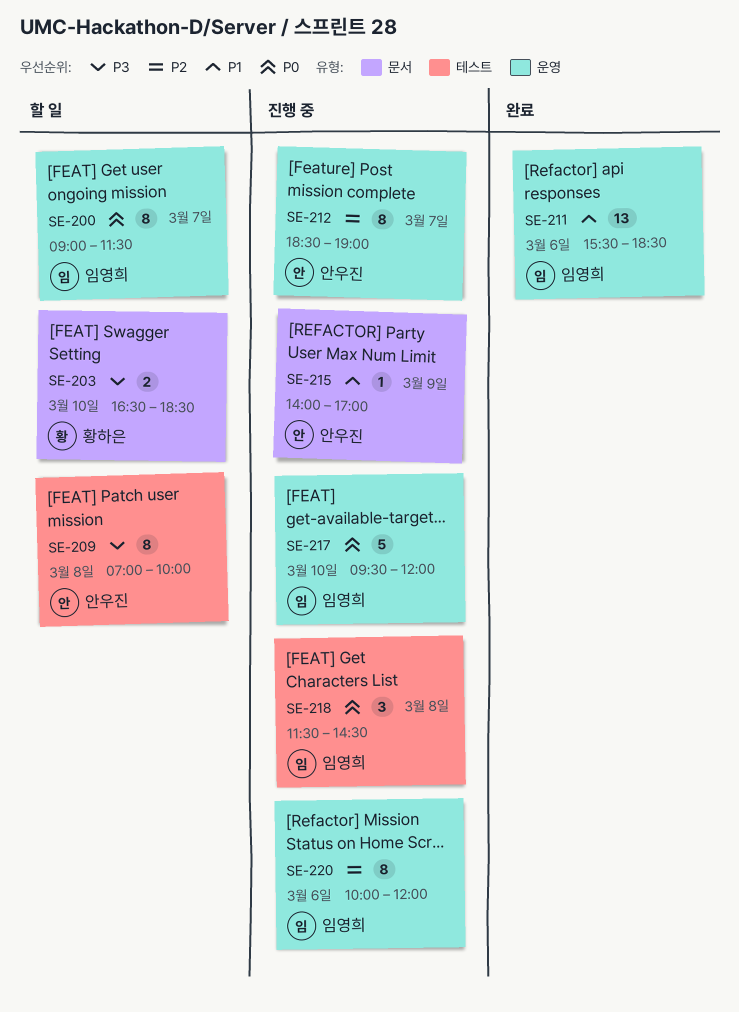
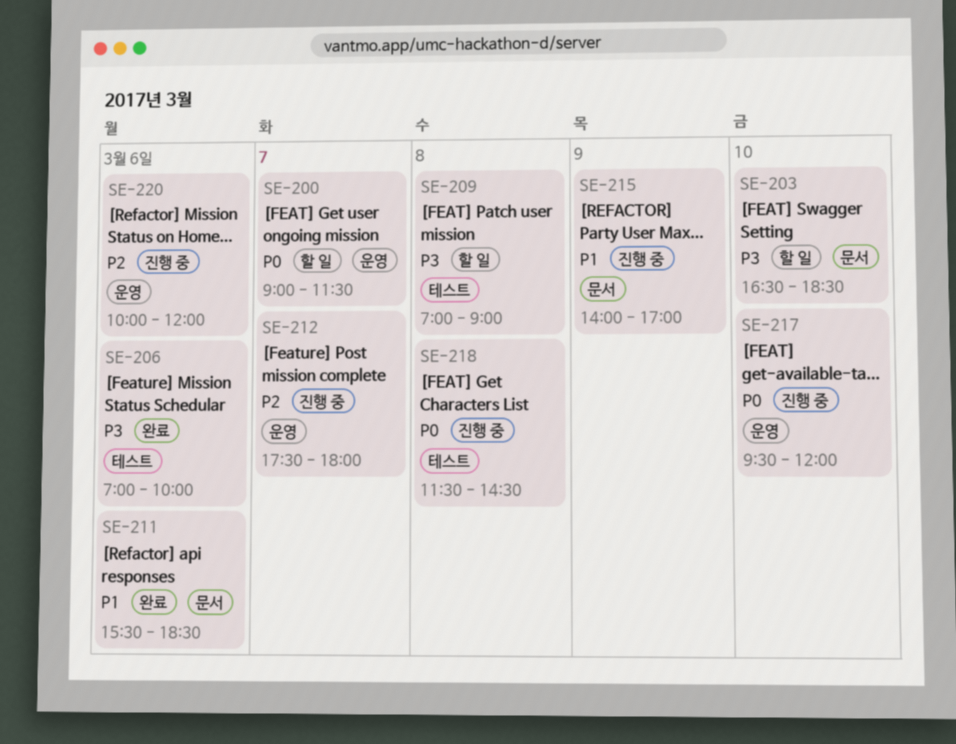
SE-206: none -> present
SE-209, ends: 10:00 -> 09:00
SE-211, label: 운영 -> 문서
SE-212, begins: 18:30 -> 17:30
SE-212, ends: 19:00 -> 18:00

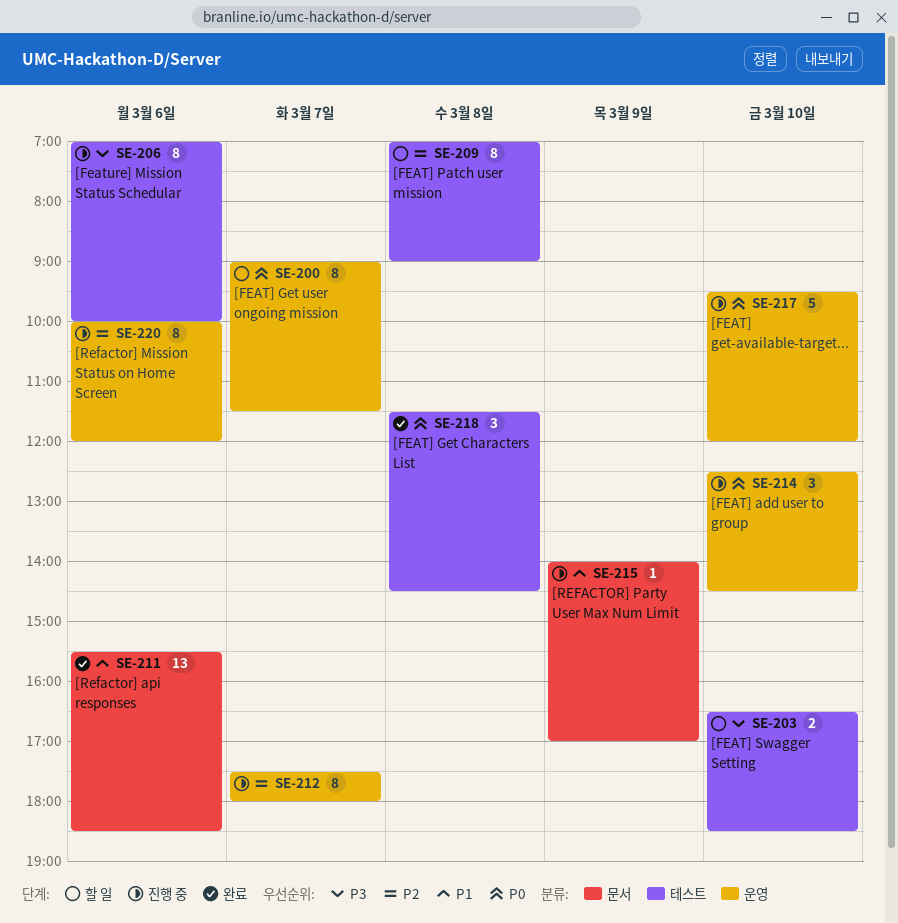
SE-203, label: 문서 -> 테스트
SE-206, status: 완료 -> 진행 중
SE-209, priority: P3 -> P2
SE-214: none -> present
SE-218, status: 진행 중 -> 완료

